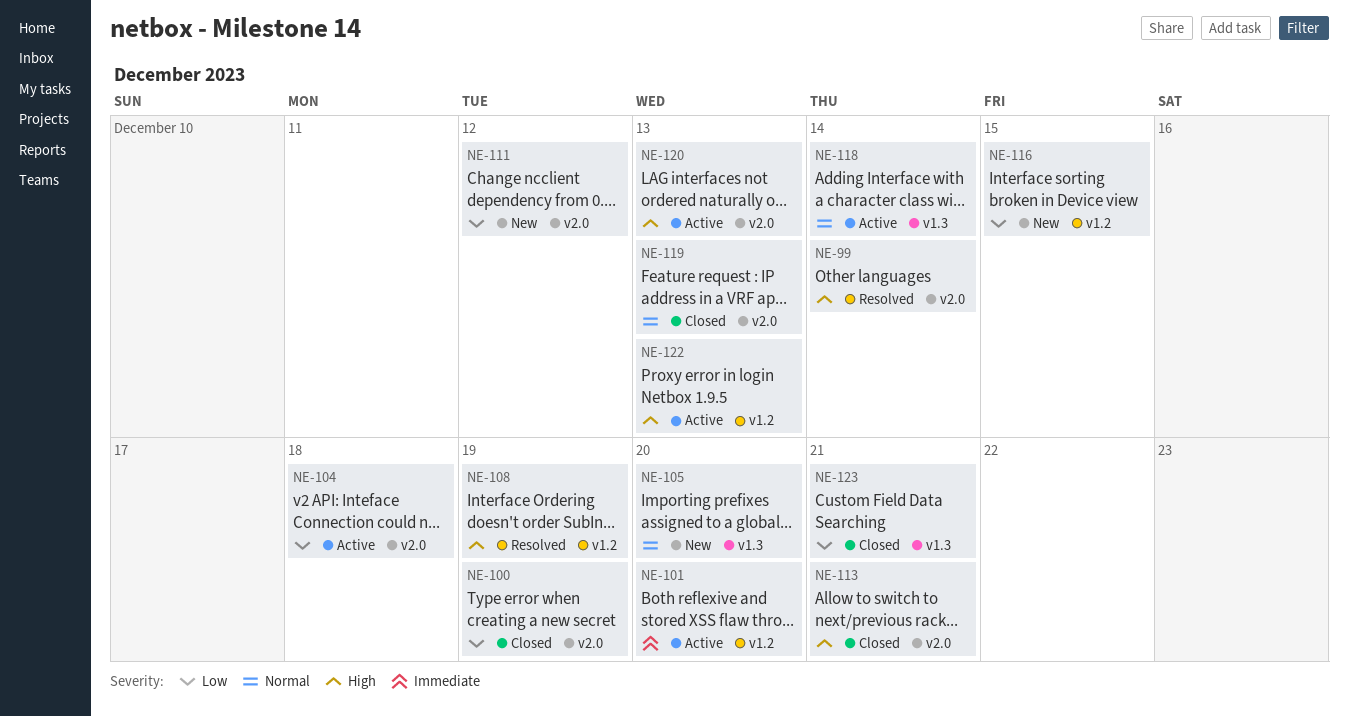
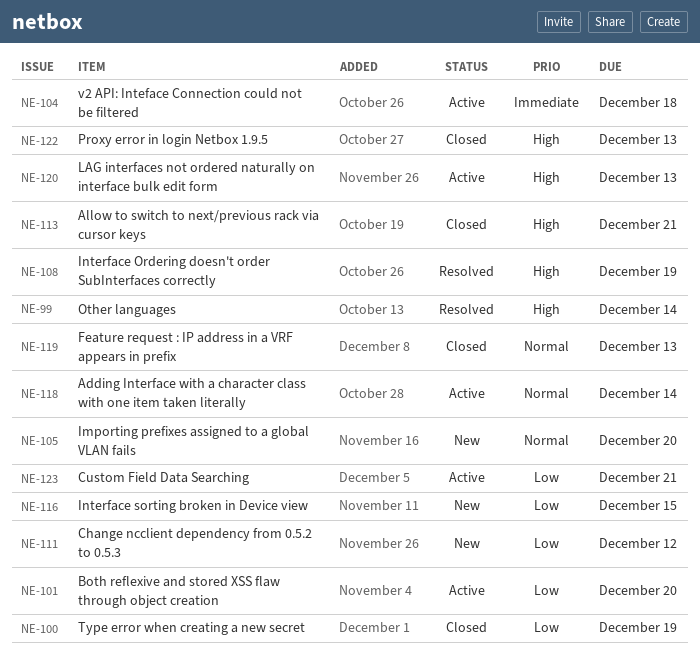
NE-101, priority: Immediate -> Low
NE-104, priority: Low -> Immediate
NE-122, status: Active -> Closed
NE-123, status: Closed -> Active

